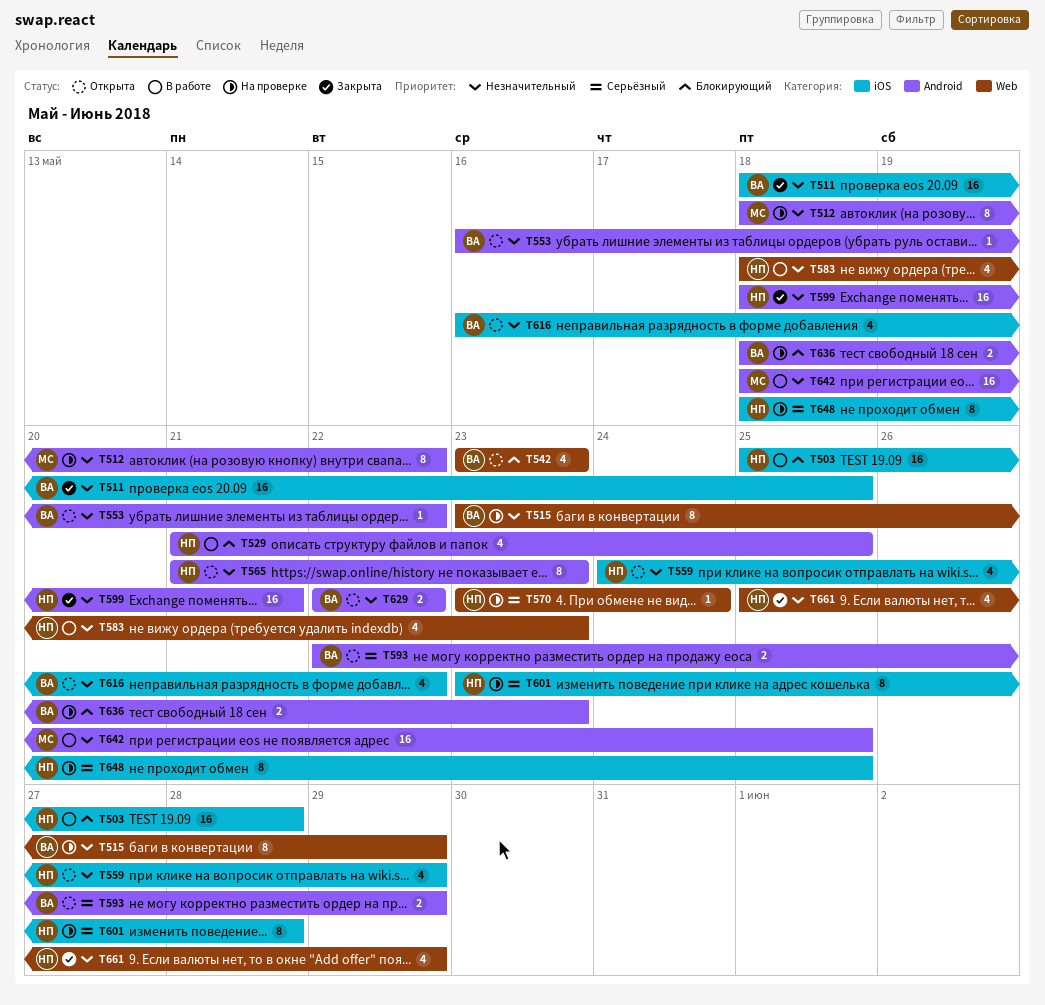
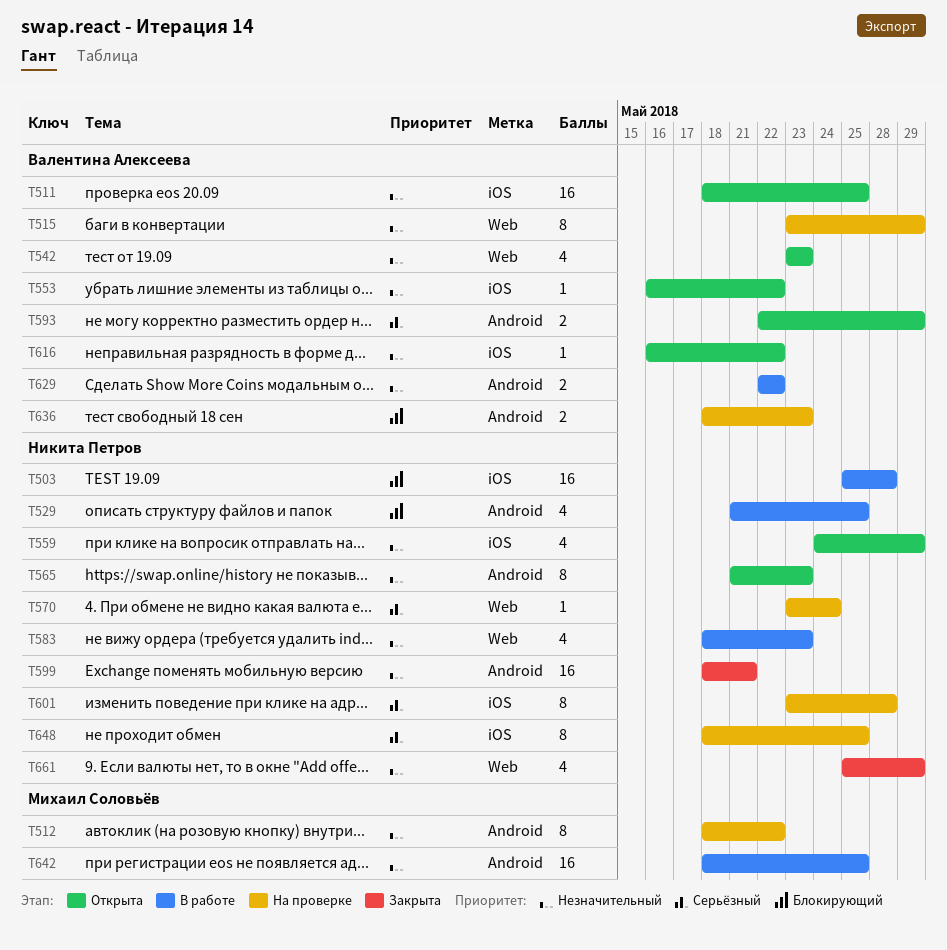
T511, status: Закрыта -> Открыта
T542, priority: Блокирующий -> Незначительный
T553, label: Android -> iOS
T616, estimate: 4 -> 1
T629, status: Открыта -> В работе

